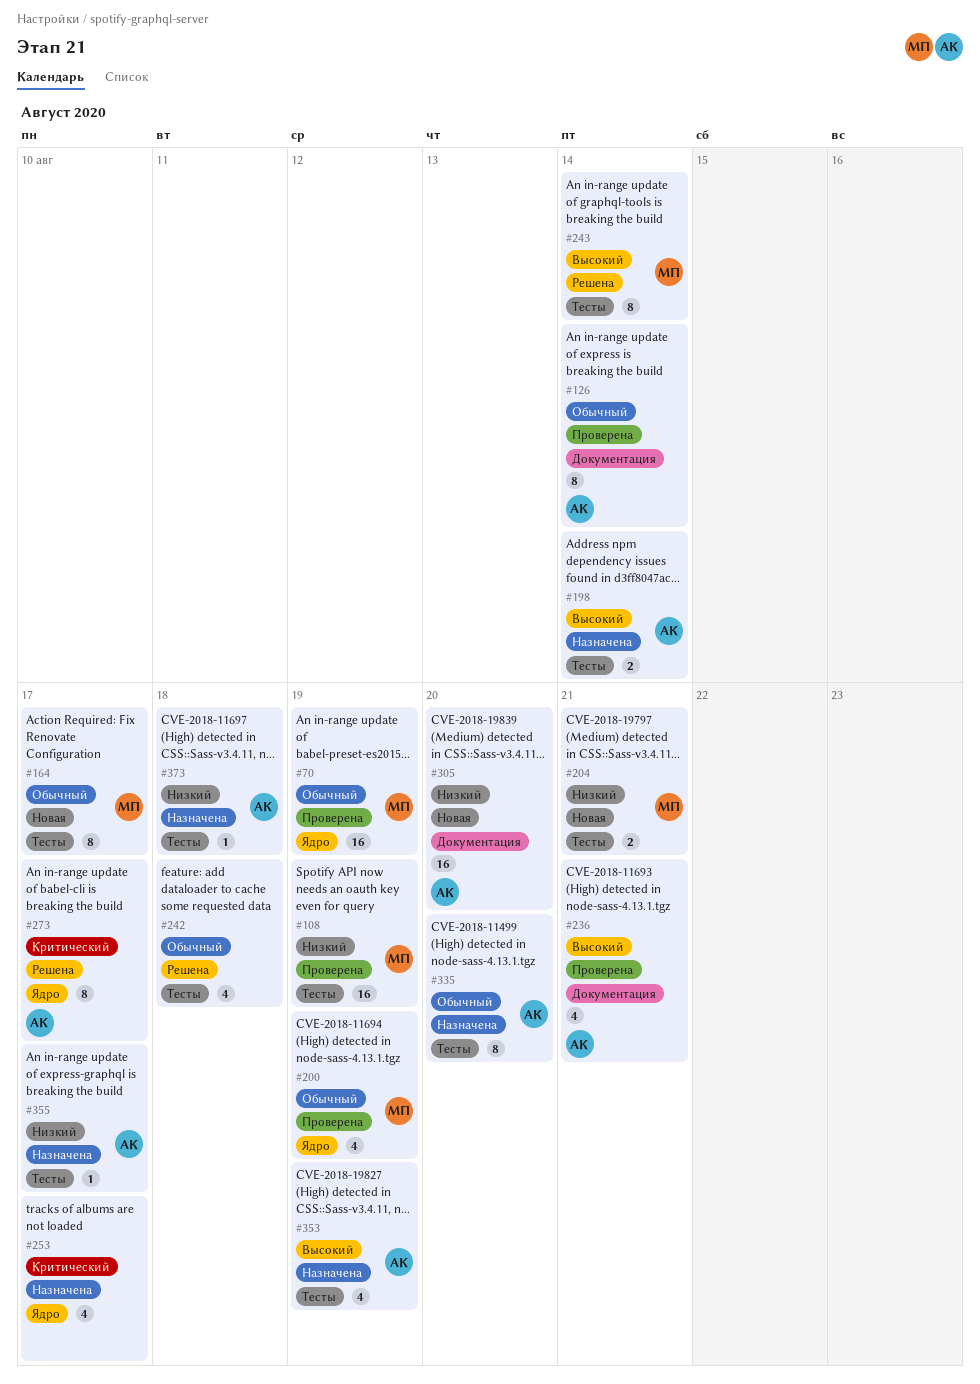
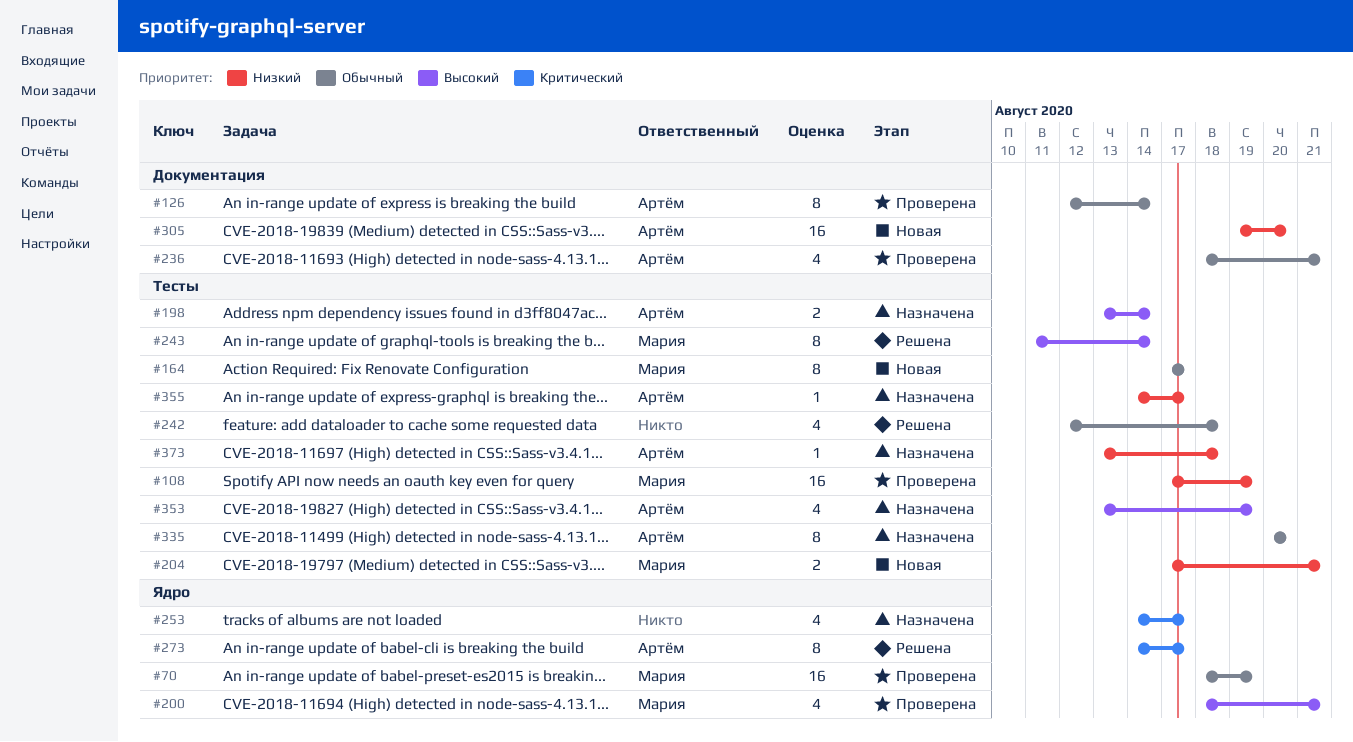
#200, priority: Обычный -> Высокий
#200, due: Aug 19 -> Aug 21
#236, priority: Высокий -> Обычный

